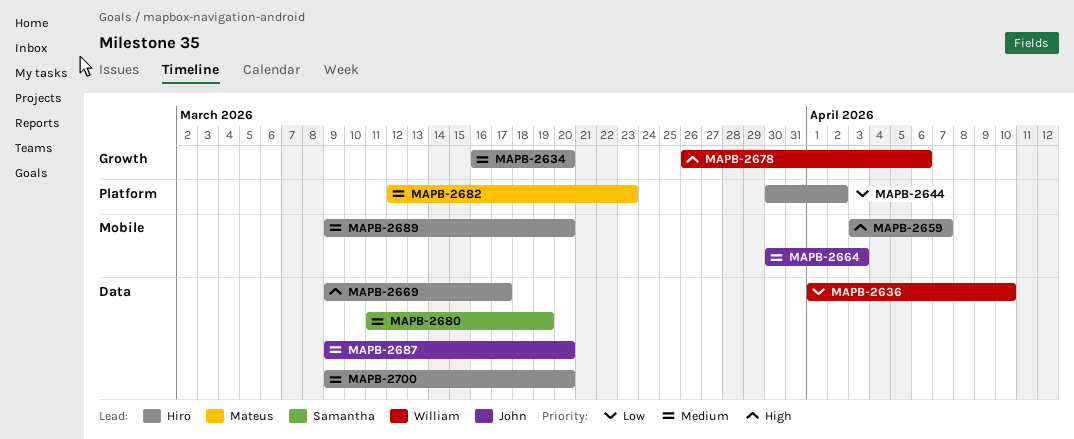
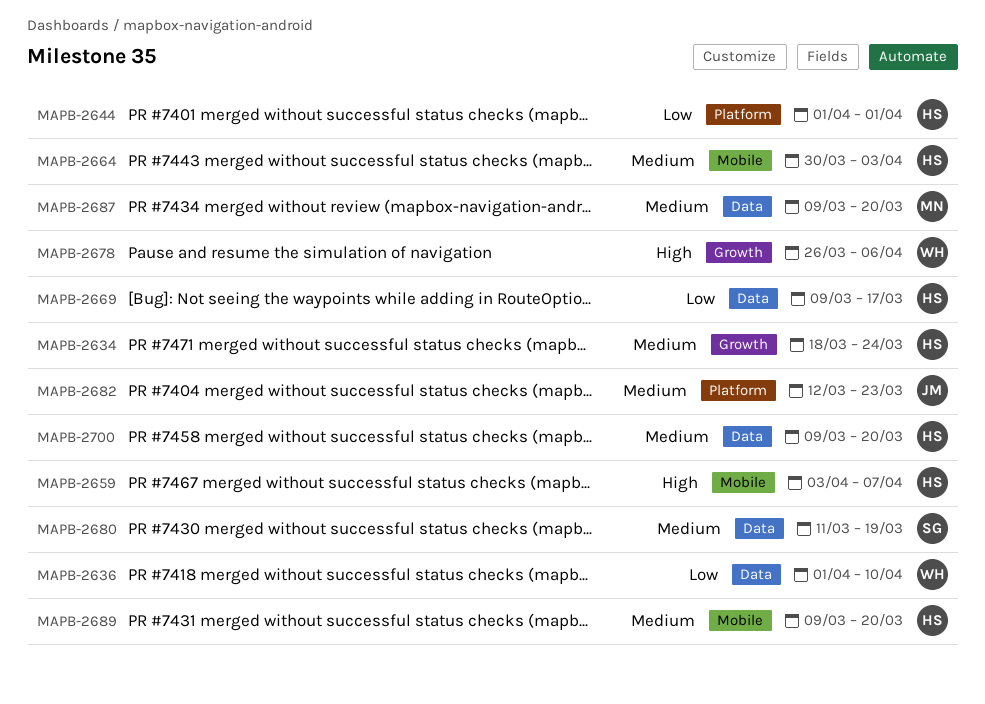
MAPB-2634, start: Mar 16 -> Mar 18
MAPB-2634, due: Mar 20 -> Mar 24
MAPB-2644, start: Mar 30 -> Apr 1
MAPB-2644, due: Apr 2 -> Apr 1
MAPB-2664, owner: John -> Hiro
MAPB-2669, priority: High -> Low
MAPB-2682, owner: Mateus -> John
MAPB-2687, owner: John -> Mateus

